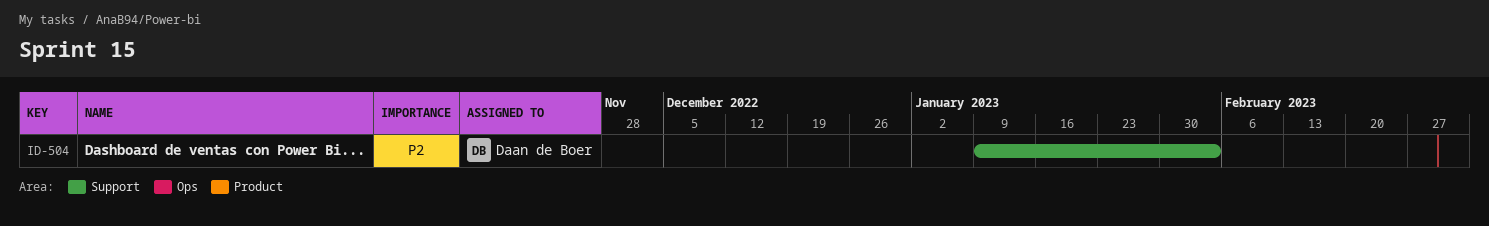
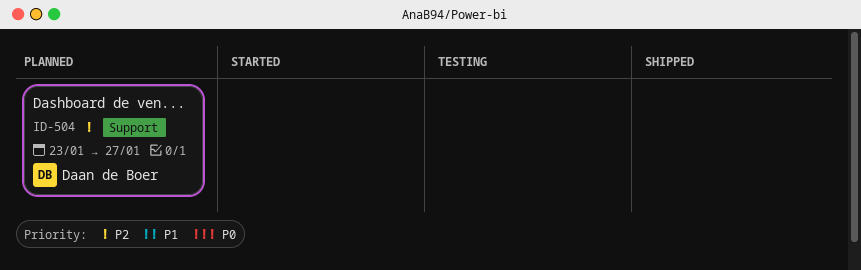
ID-504, start: Jan 9 -> Jan 23
ID-504, due: Feb 3 -> Jan 27

